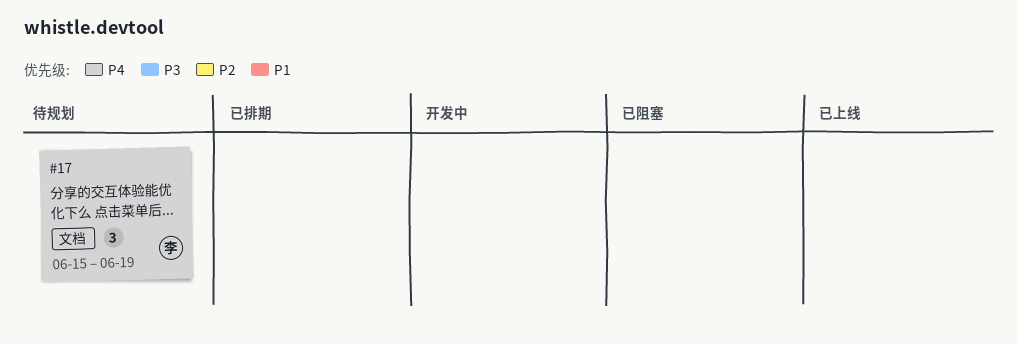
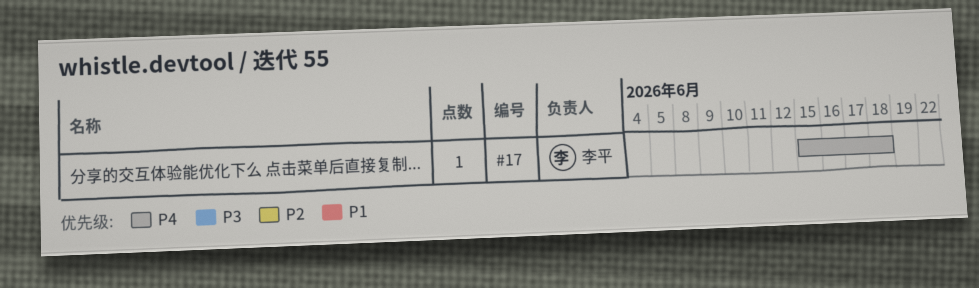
#17, estimate: 3 -> 1
#17, due: Jun 19 -> Jun 18

